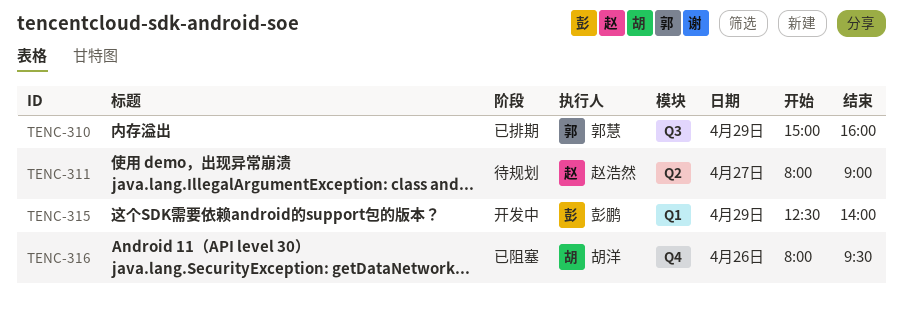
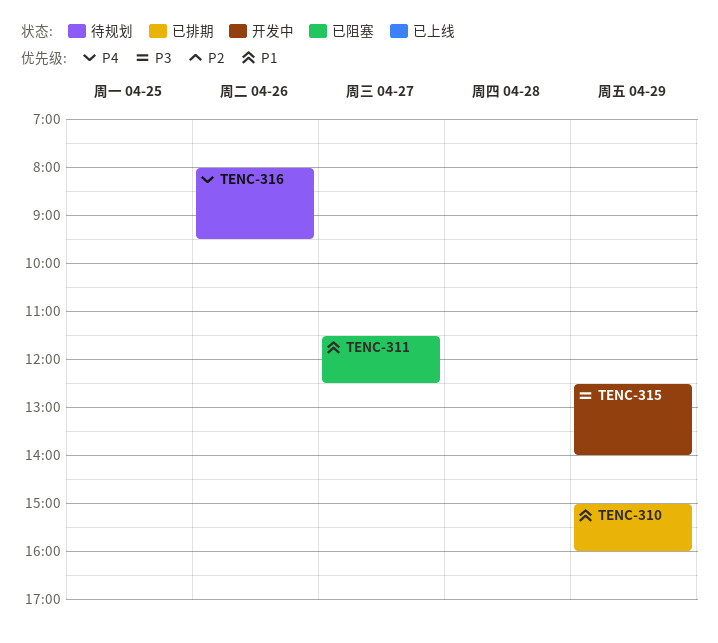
TENC-311, status: 待规划 -> 已阻塞
TENC-311, begins: 08:00 -> 11:30
TENC-311, ends: 09:00 -> 12:30
TENC-316, status: 已阻塞 -> 待规划

